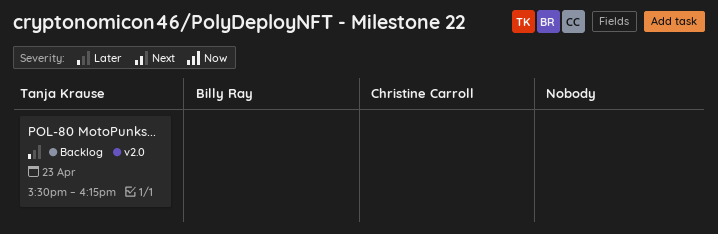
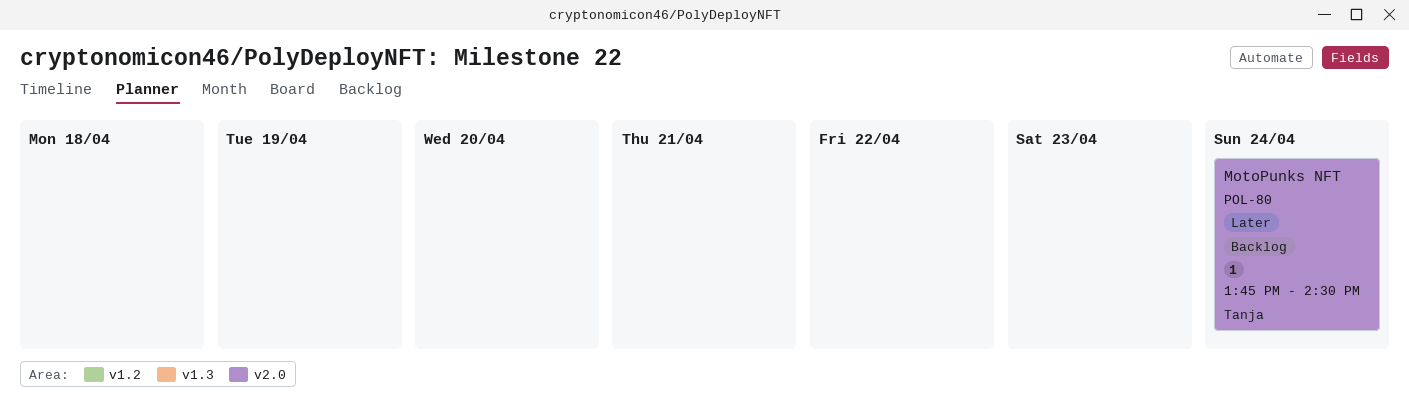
POL-80, day: Apr 23 -> Apr 24
POL-80, begins: 15:30 -> 13:45
POL-80, ends: 16:15 -> 14:30

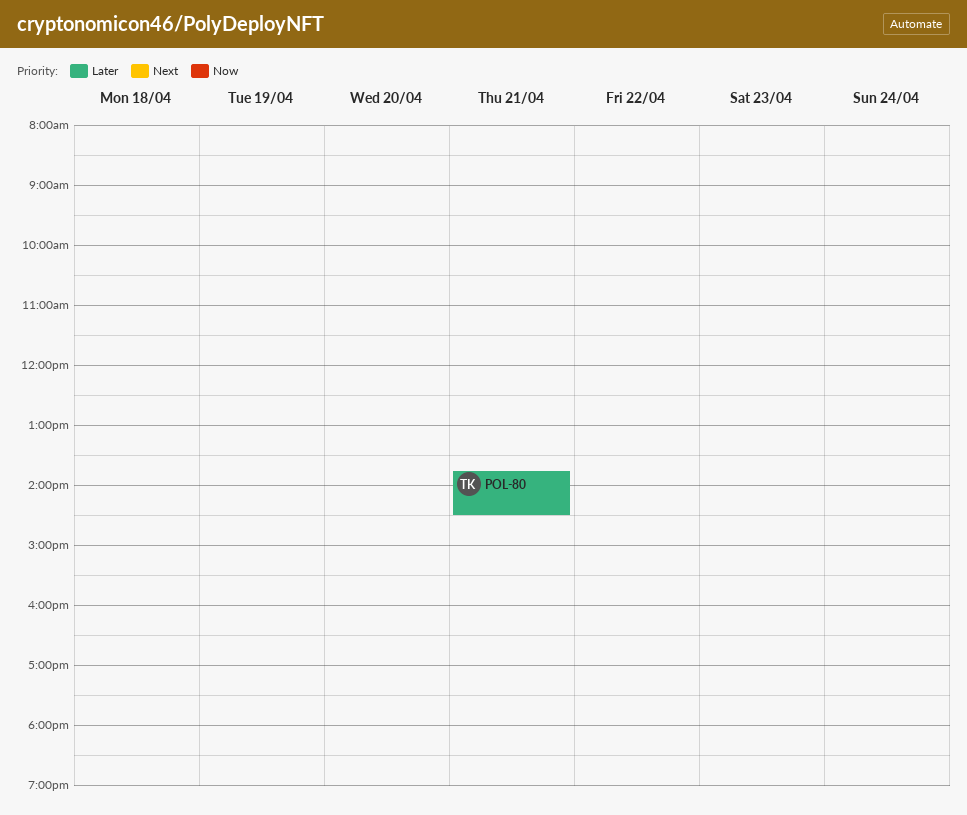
POL-80, day: Apr 24 -> Apr 21

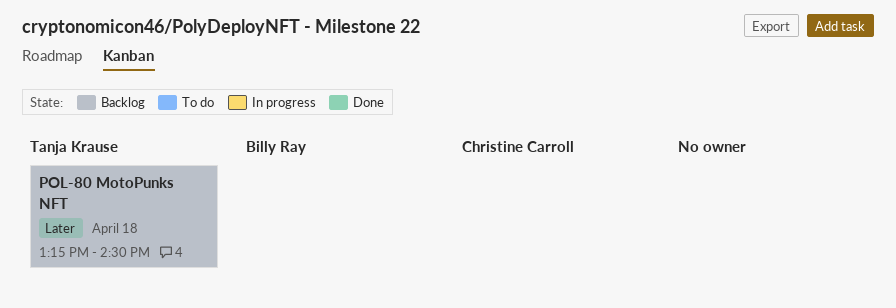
POL-80, day: Apr 21 -> Apr 18
POL-80, begins: 13:45 -> 13:15

